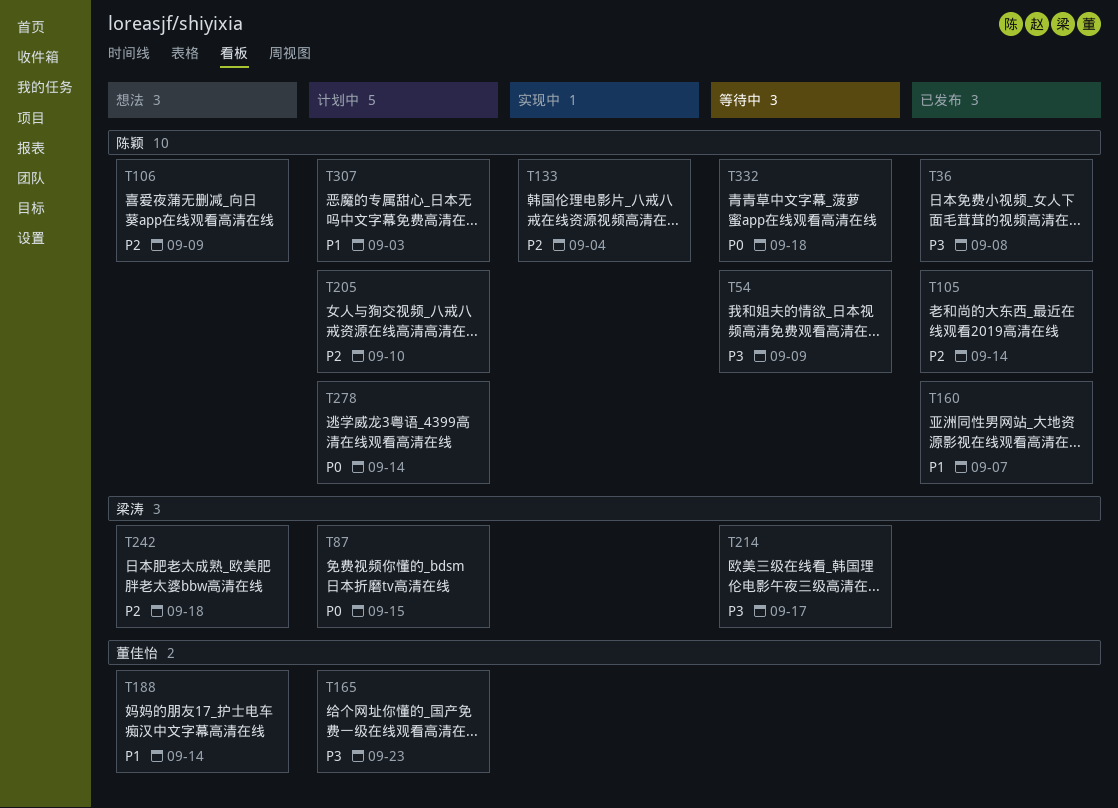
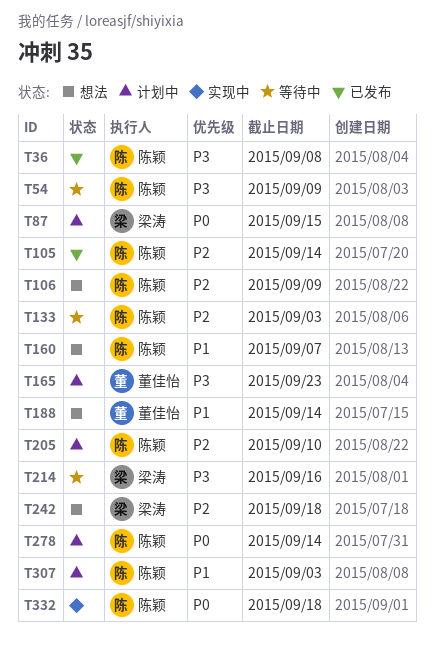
T133, status: 实现中 -> 等待中
T133, due: Sep 4 -> Sep 3
T160, status: 已发布 -> 想法
T214, due: Sep 17 -> Sep 16
T332, status: 等待中 -> 实现中

